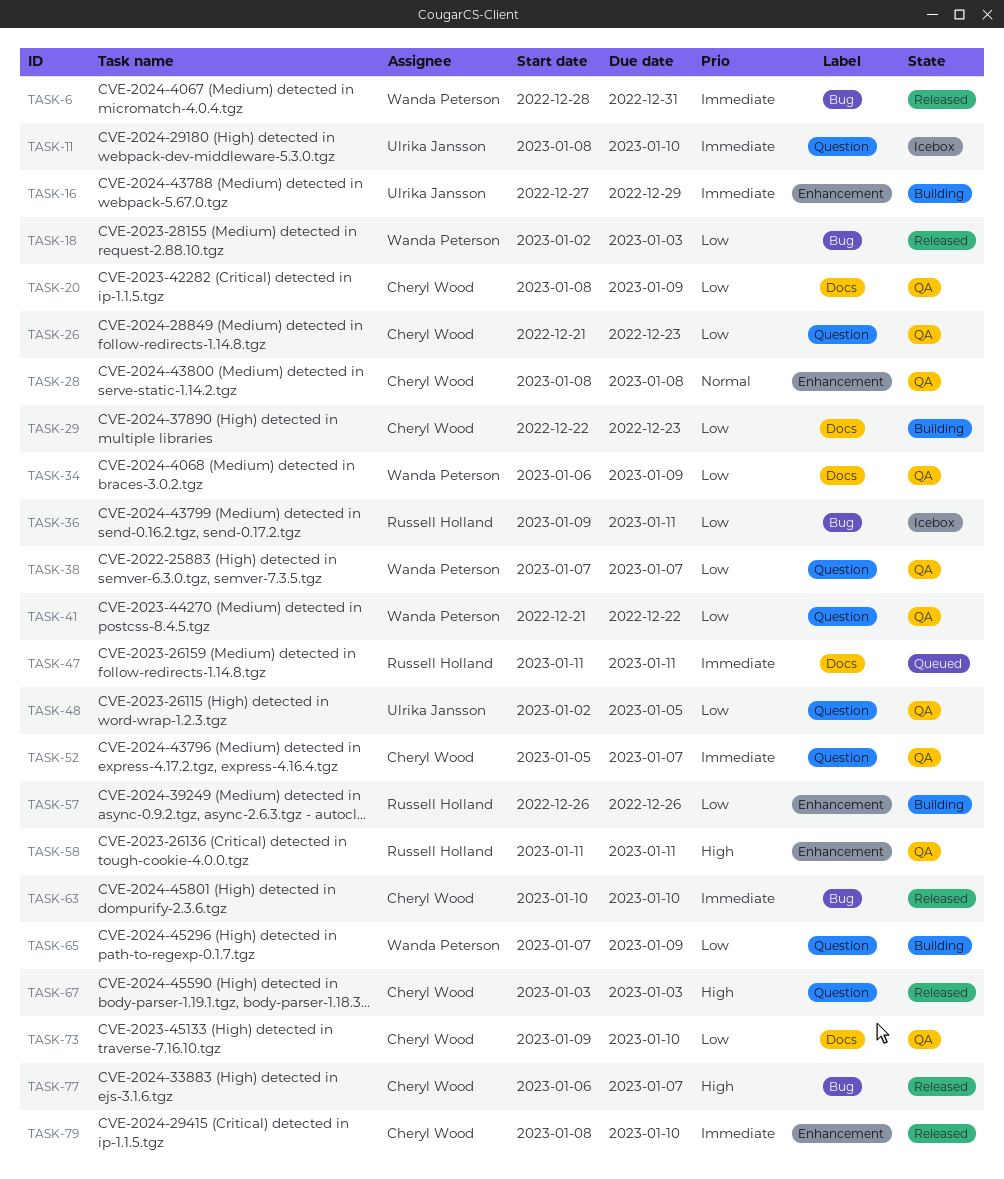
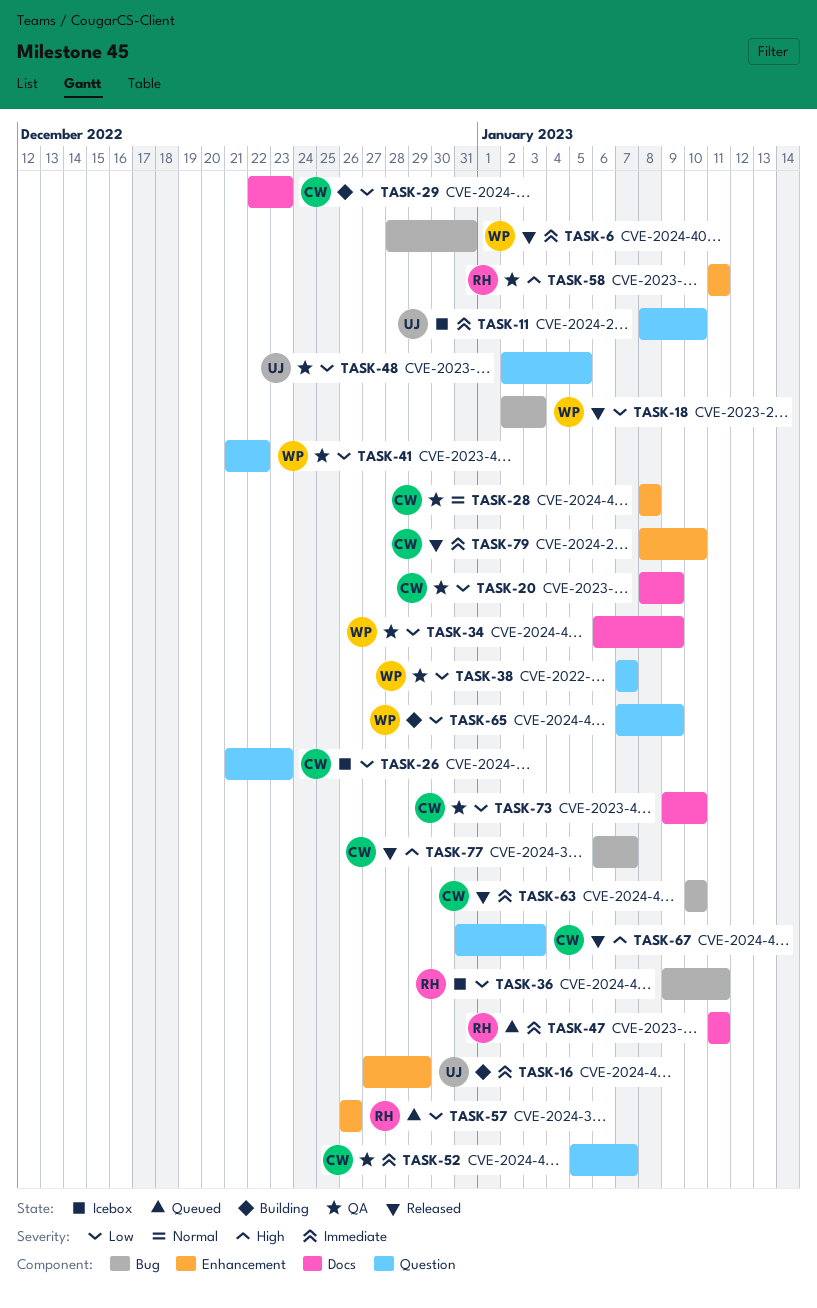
TASK-26, status: QA -> Icebox
TASK-57, status: Building -> Queued
TASK-67, start: Jan 3 -> Dec 31

